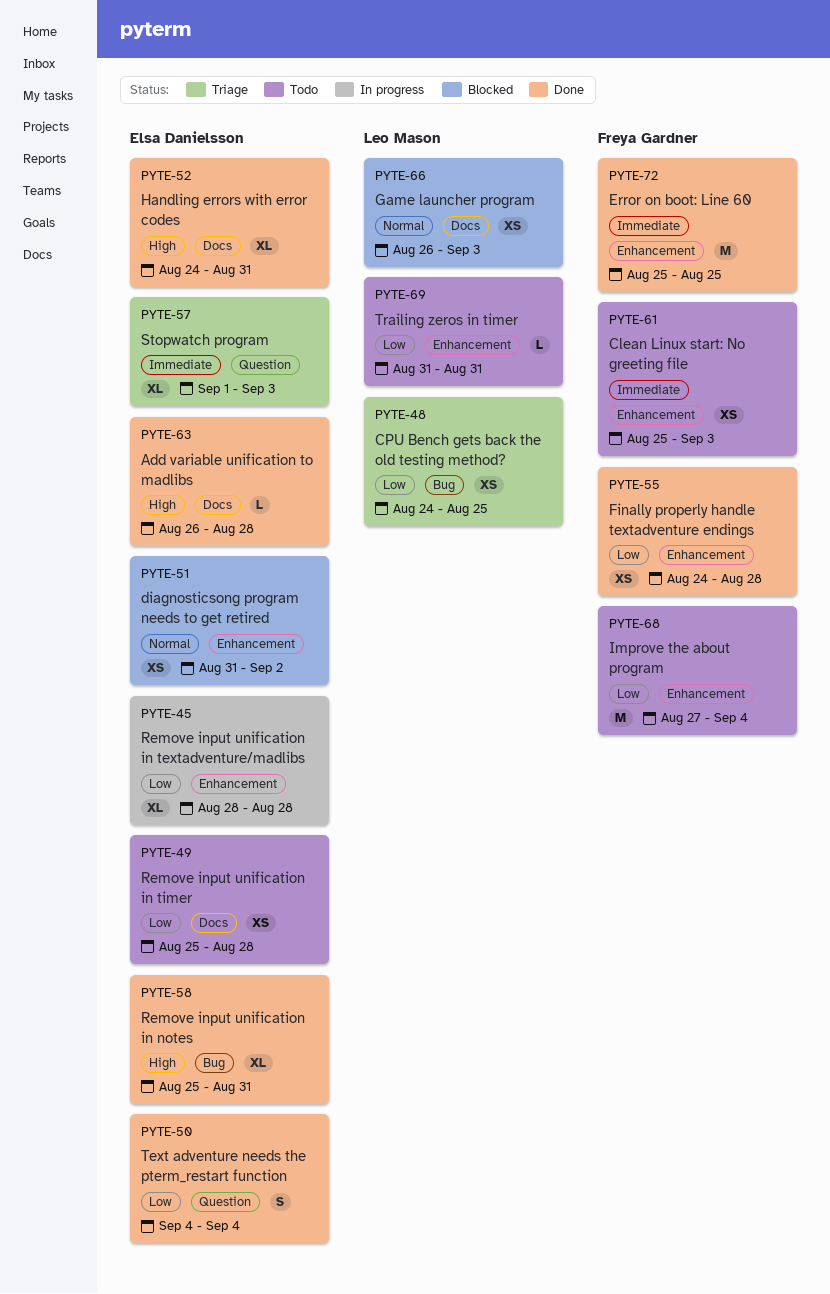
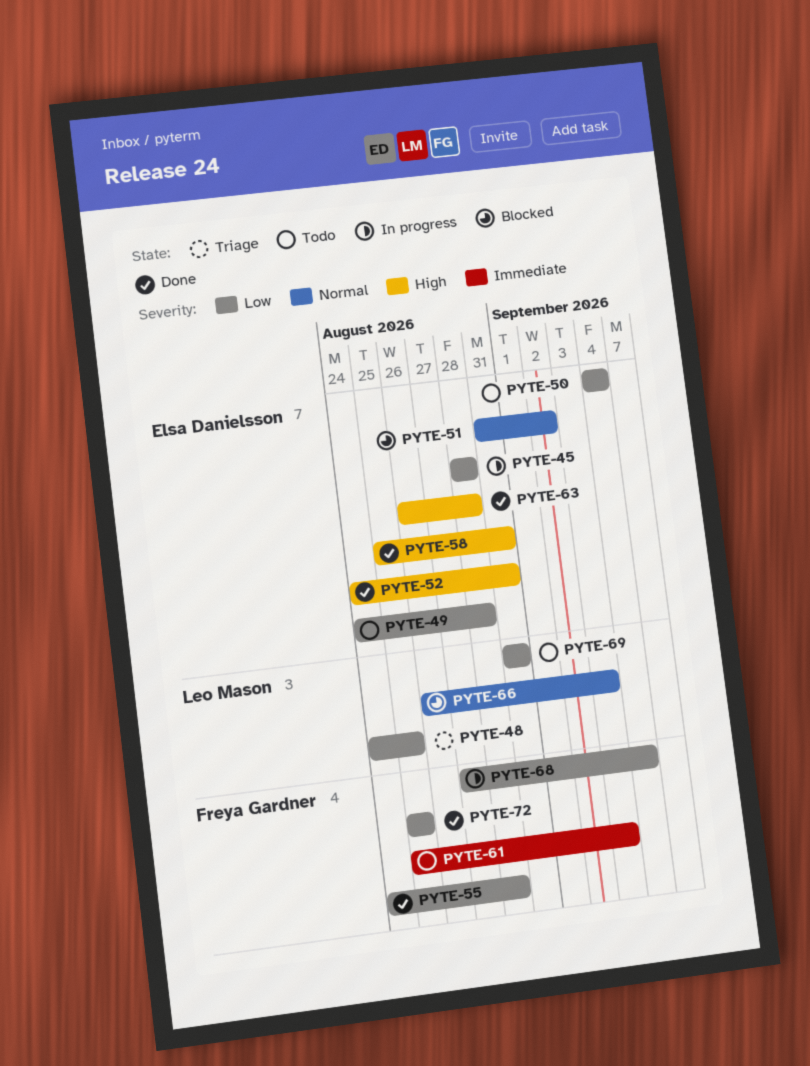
PYTE-49, start: Aug 25 -> Aug 24
PYTE-50, status: Done -> Todo
PYTE-57: present -> none
PYTE-68, status: Todo -> In progress
PYTE-72, priority: Immediate -> Low

